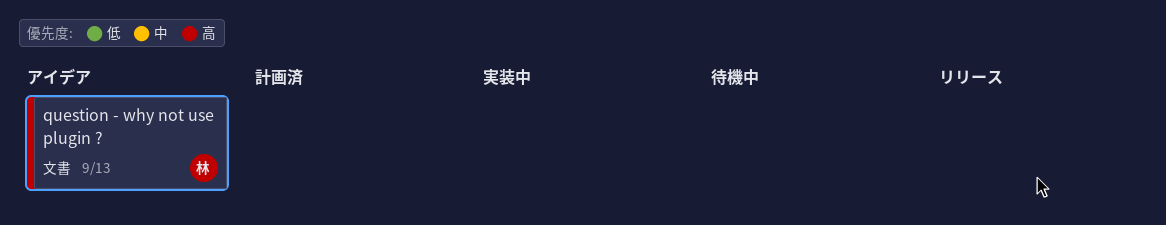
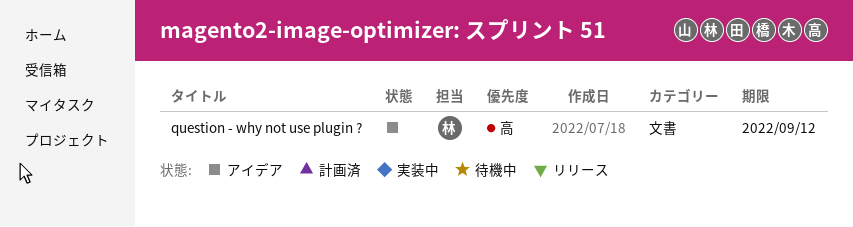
question - why not use plugin ?, due: Sep 13 -> Sep 12

